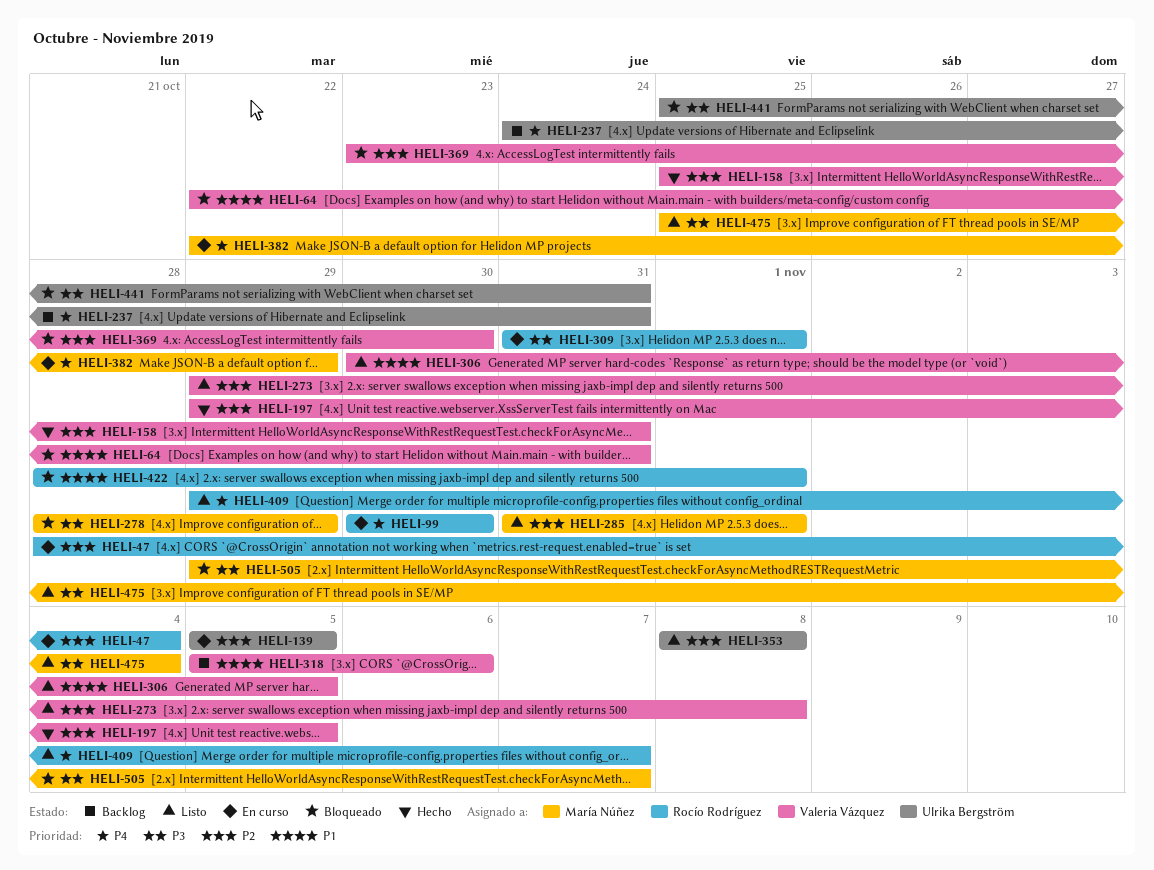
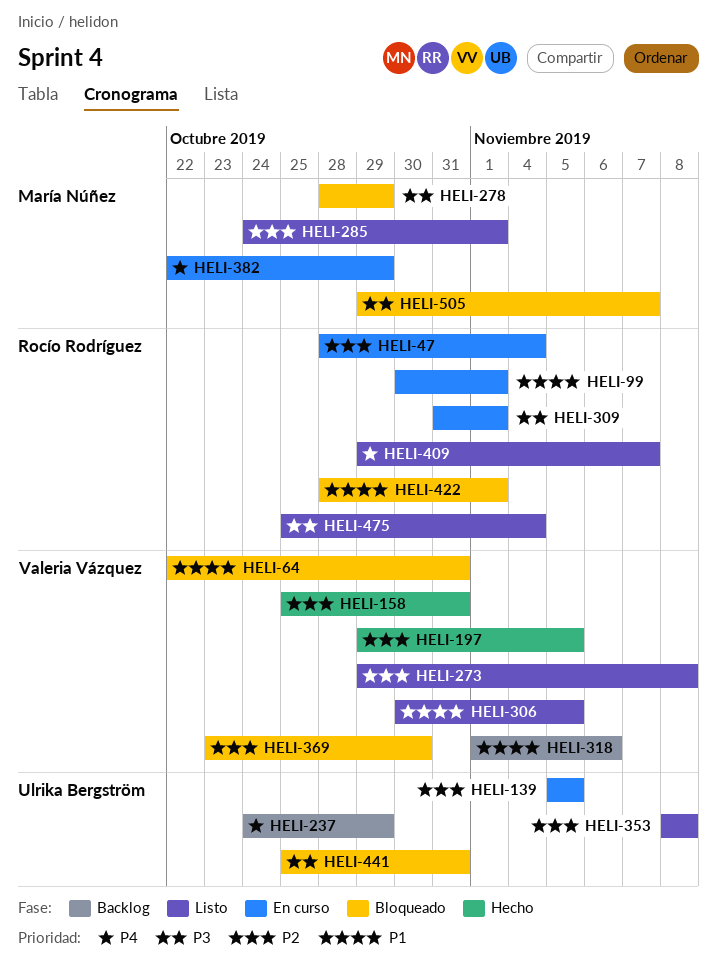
HELI-99, priority: P4 -> P1
HELI-99, due: Oct 30 -> Nov 1
HELI-237, due: Oct 31 -> Oct 29
HELI-285, start: Oct 31 -> Oct 24
HELI-318, start: Nov 5 -> Nov 1
HELI-475, owner: María Núñez -> Rocío Rodríguez

